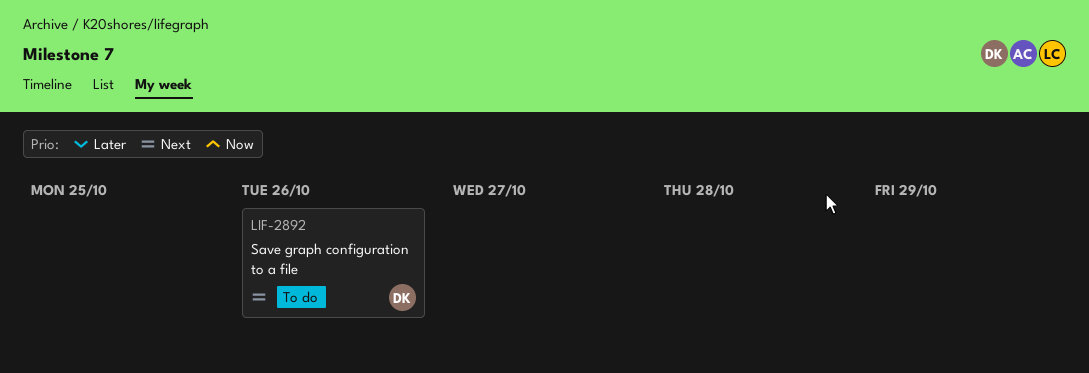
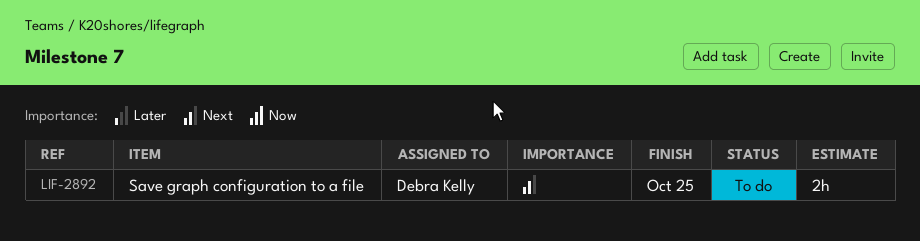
LIF-2892, due: Oct 26 -> Oct 25

